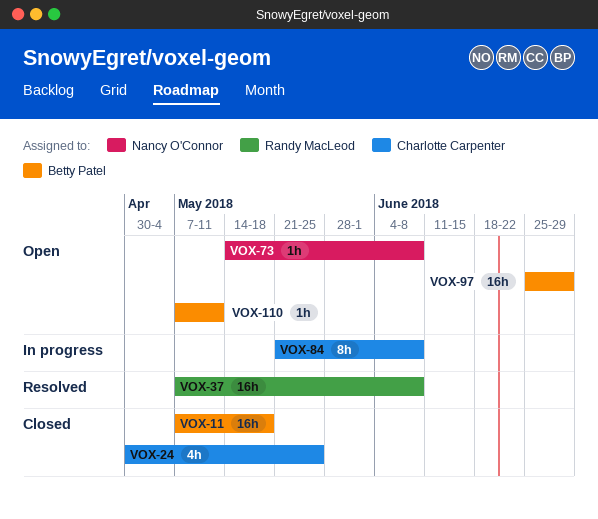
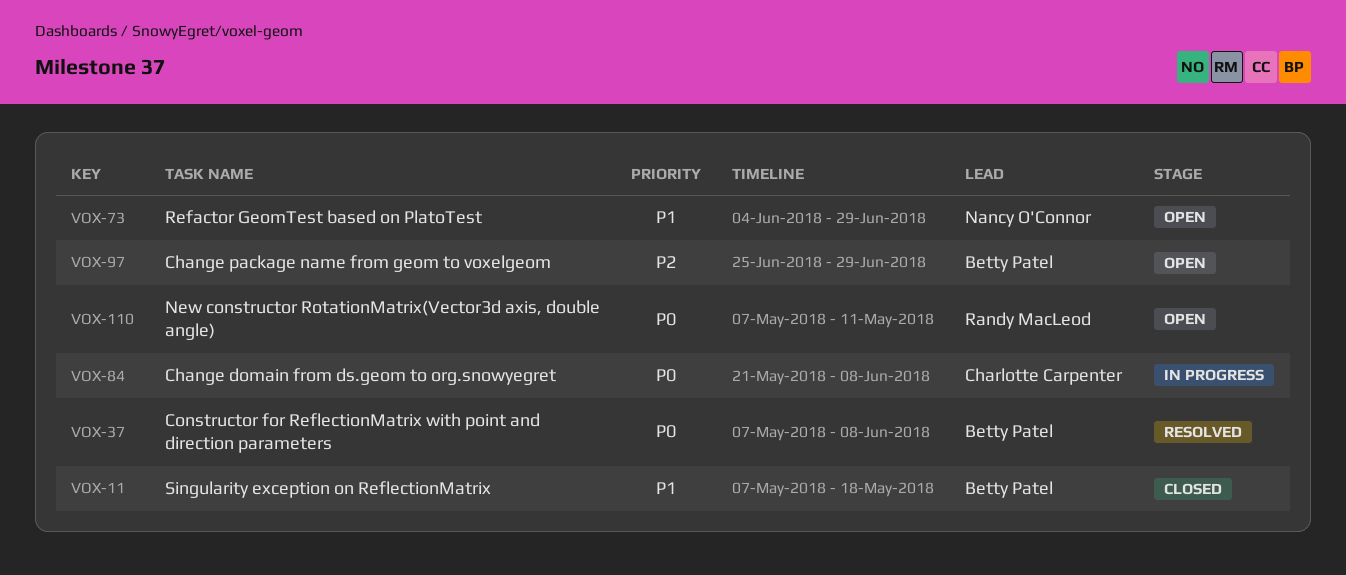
VOX-24: present -> none
VOX-37, owner: Randy MacLeod -> Betty Patel
VOX-73, start: May 14 -> Jun 4
VOX-73, due: Jun 8 -> Jun 29
VOX-110, owner: Betty Patel -> Randy MacLeod

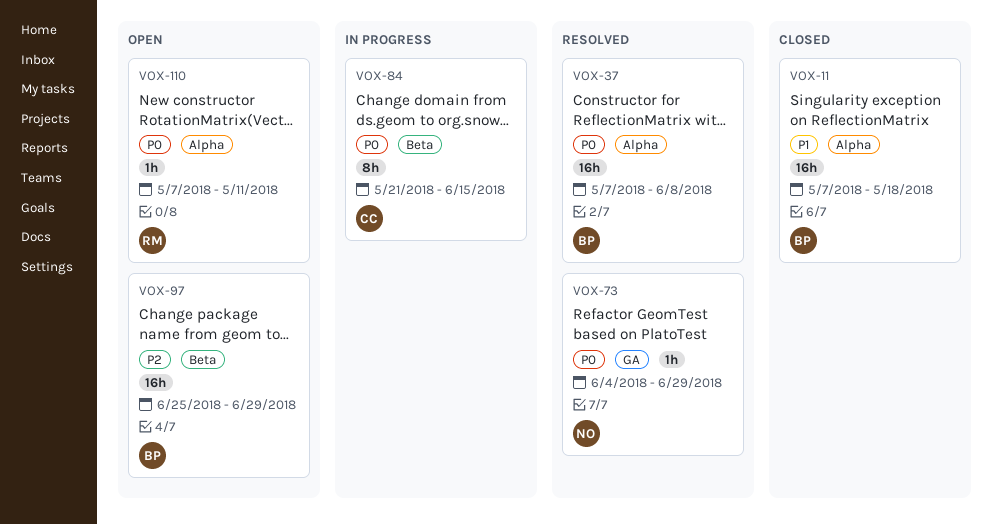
VOX-73, status: Open -> Resolved
VOX-73, priority: P1 -> P0
VOX-84, due: Jun 8 -> Jun 15

